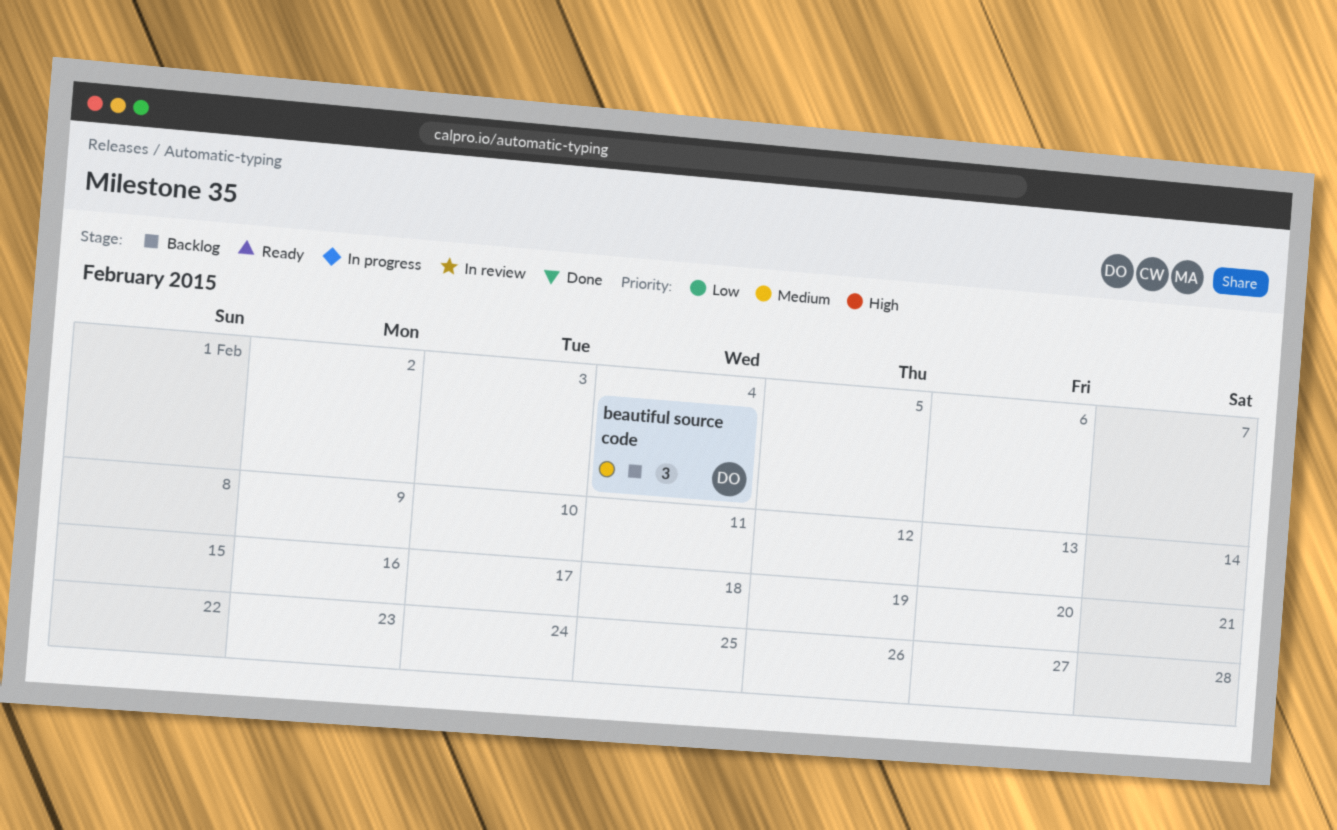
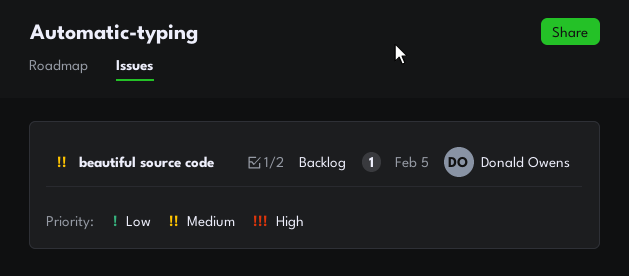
beautiful source code, estimate: 3 -> 1
beautiful source code, due: Feb 4 -> Feb 5

